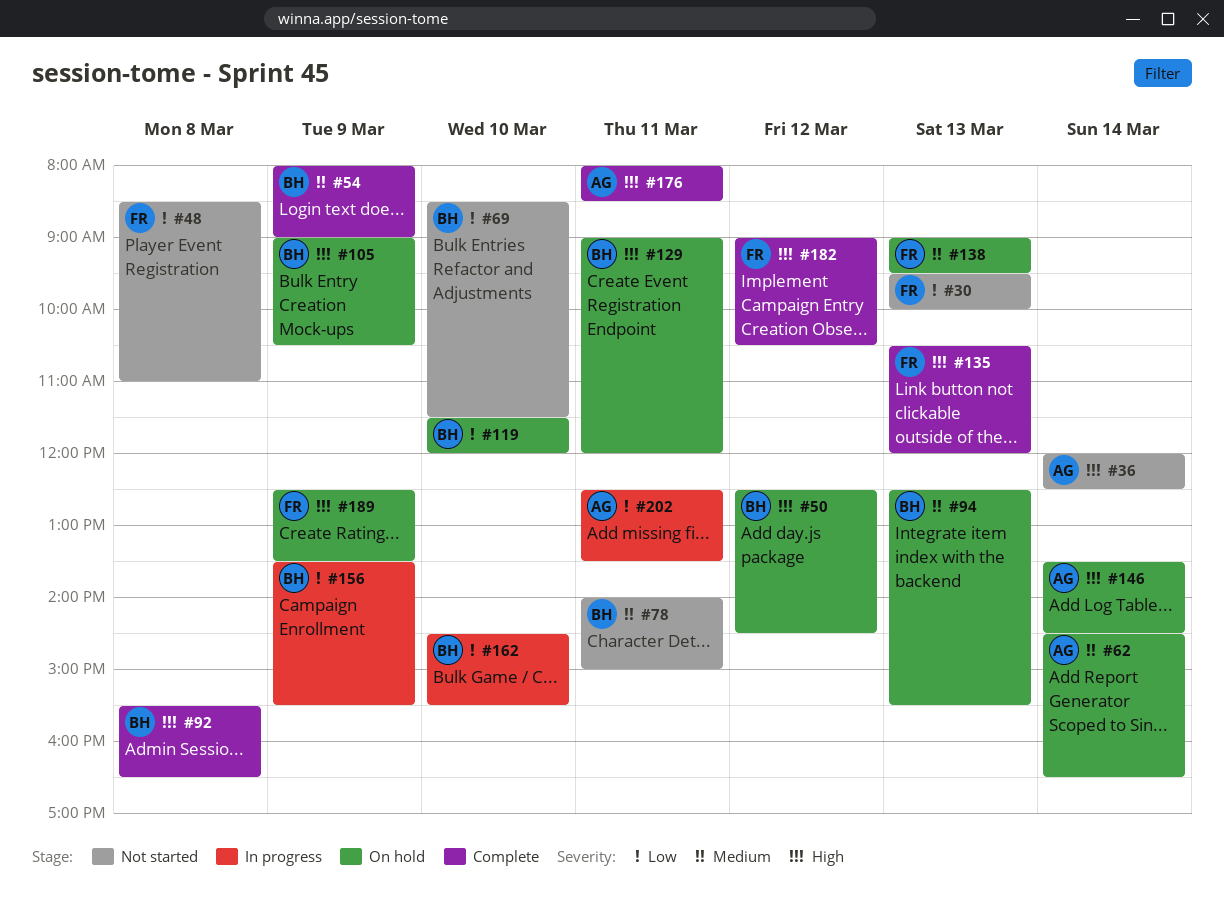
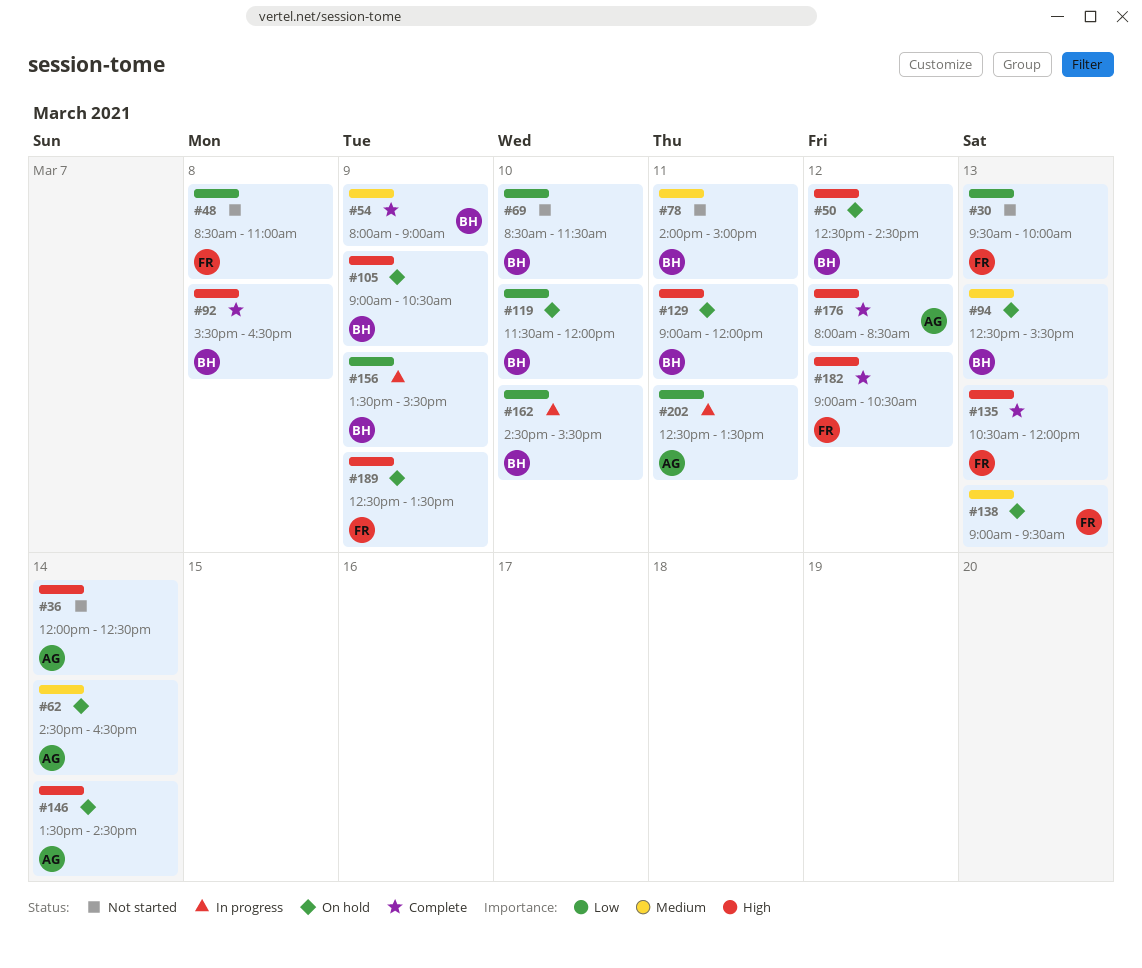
#176, day: Mar 11 -> Mar 12

